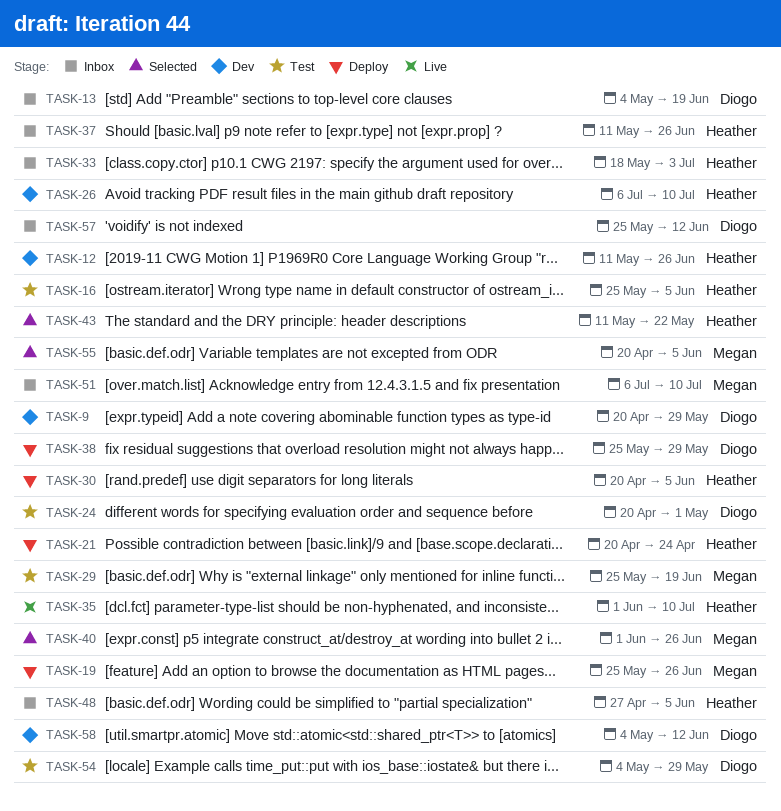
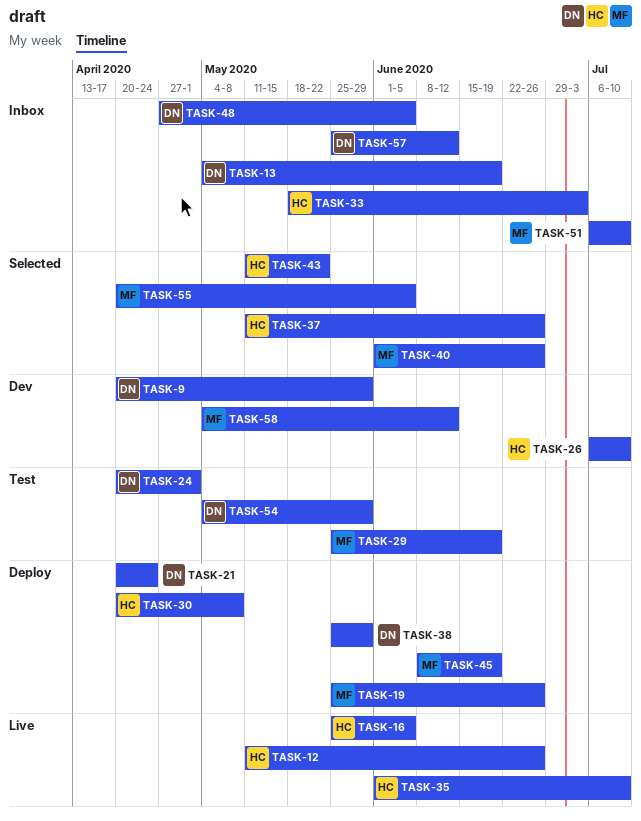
TASK-12, status: Dev -> Live
TASK-16, status: Test -> Live
TASK-21, owner: Heather -> Diogo
TASK-30, due: Jun 5 -> May 8
TASK-37, status: Inbox -> Selected
TASK-45: none -> present
TASK-48, owner: Heather -> Diogo
TASK-58, owner: Diogo -> Megan

